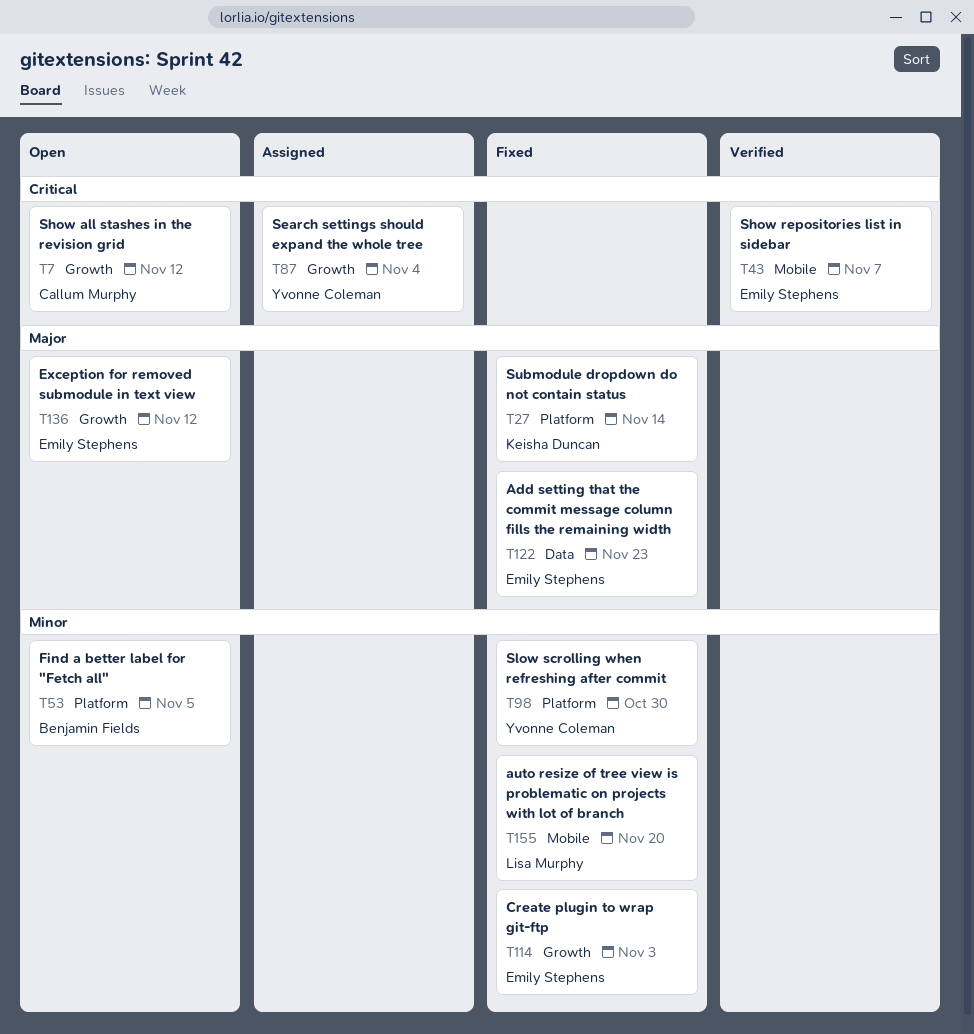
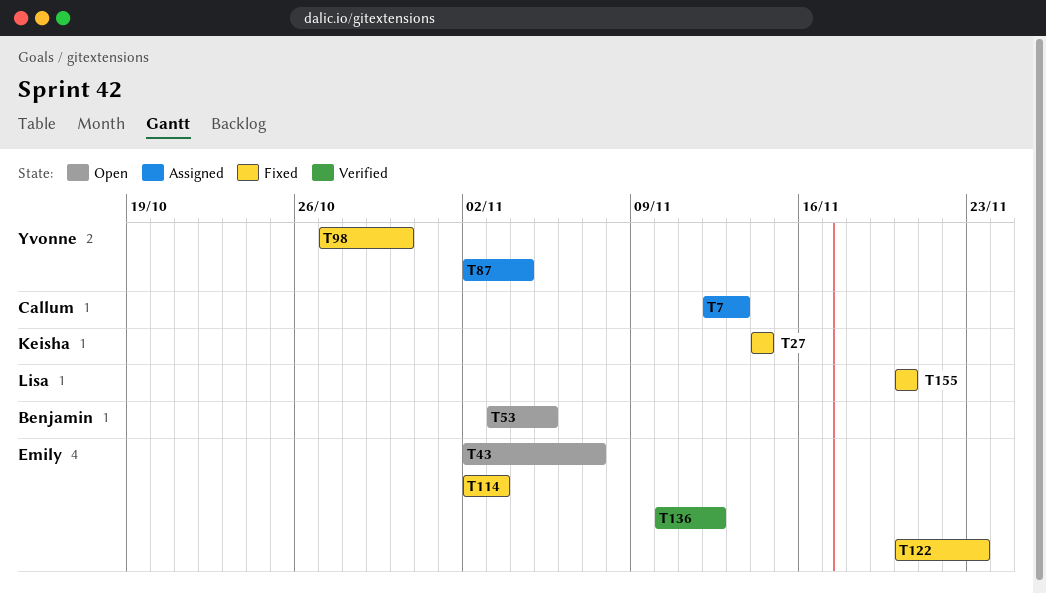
T7, status: Open -> Assigned
T7, due: Nov 12 -> Nov 13
T43, status: Verified -> Open
T136, status: Open -> Verified

